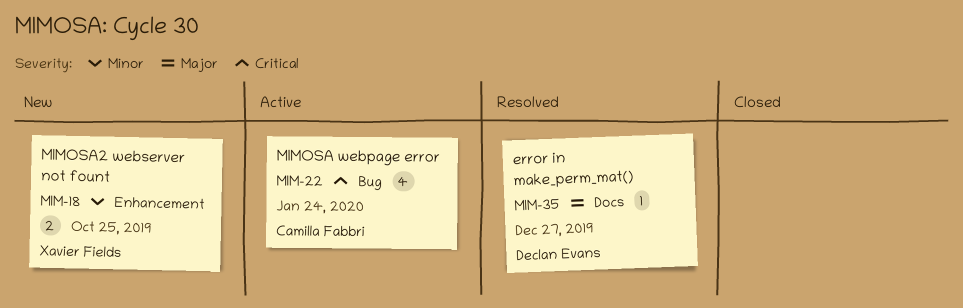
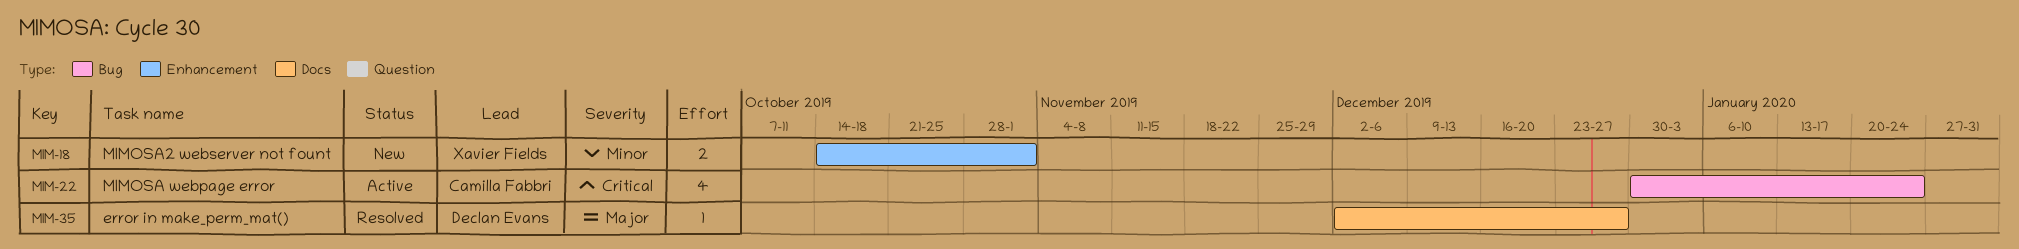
MIM-18, due: Oct 25 -> Nov 1

